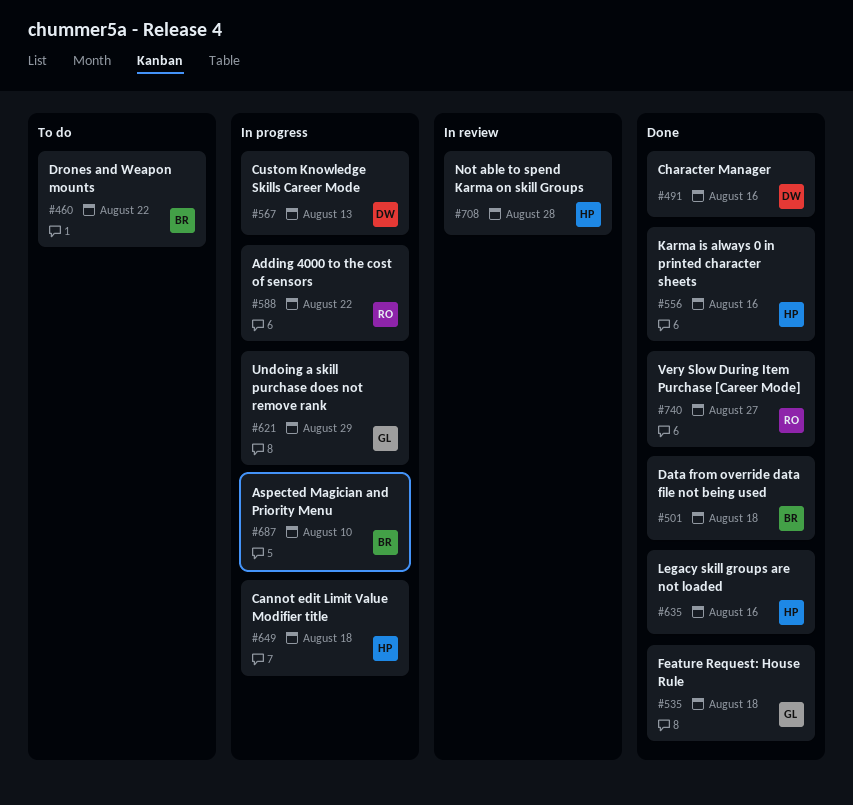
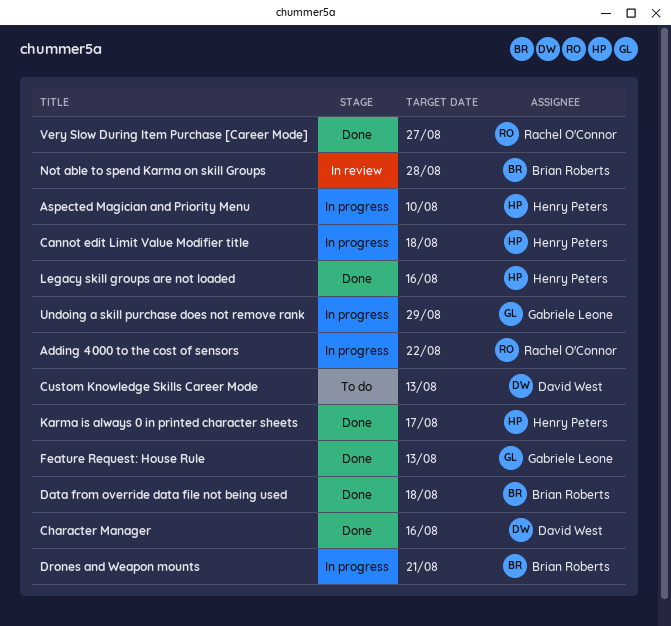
Aspected Magician and Priority Menu, owner: Brian Roberts -> Henry Peters
Custom Knowledge Skills Career Mode, status: In progress -> To do
Drones and Weapon mounts, status: To do -> In progress
Drones and Weapon mounts, due: Aug 22 -> Aug 21
Feature Request: House Rule, due: Aug 18 -> Aug 13
Karma is always 0 in printed character sheets, due: Aug 16 -> Aug 17
Not able to spend Karma on skill Groups, owner: Henry Peters -> Brian Roberts

